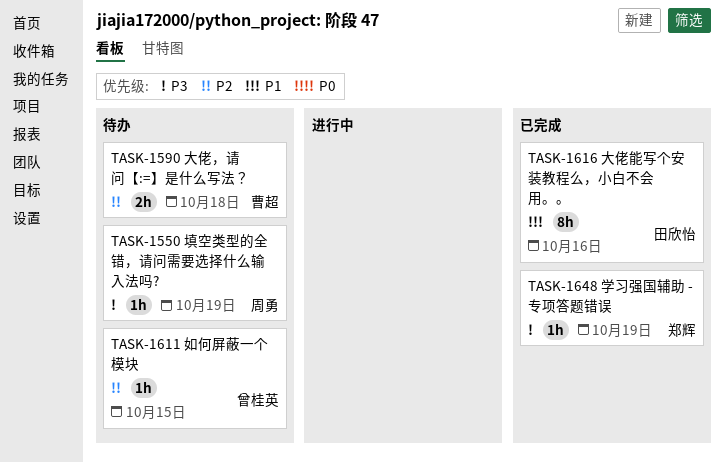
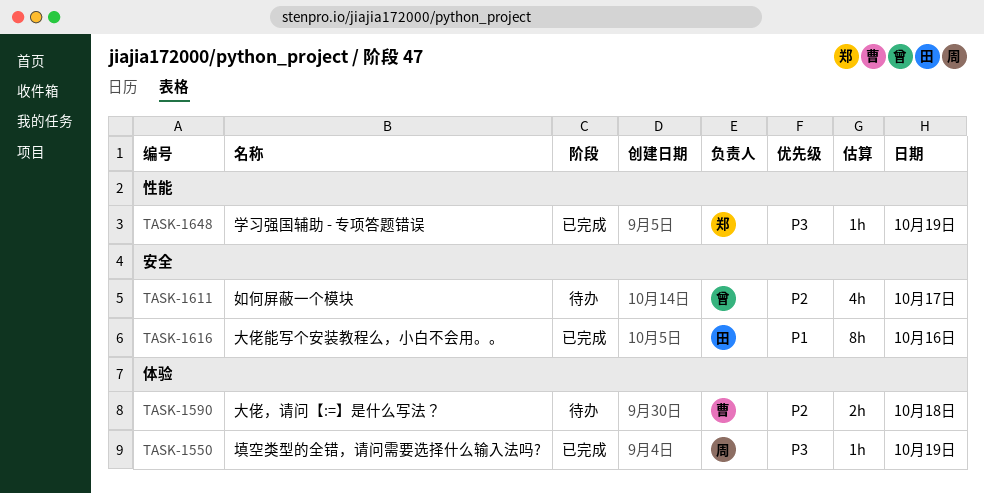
TASK-1550, status: 待办 -> 已完成
TASK-1611, estimate: 1h -> 4h
TASK-1611, day: Oct 15 -> Oct 17

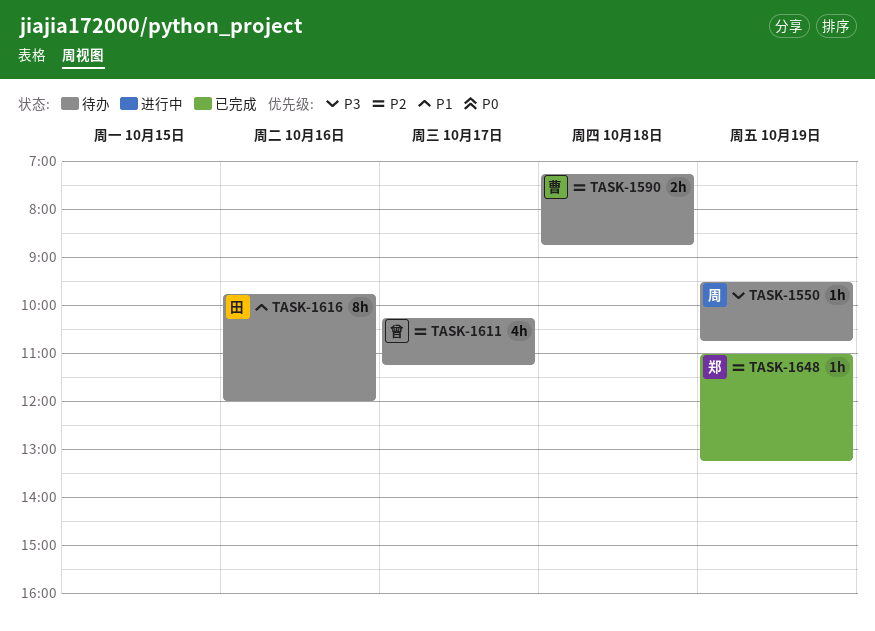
TASK-1550, status: 已完成 -> 待办
TASK-1616, status: 已完成 -> 待办
TASK-1648, priority: P3 -> P2

